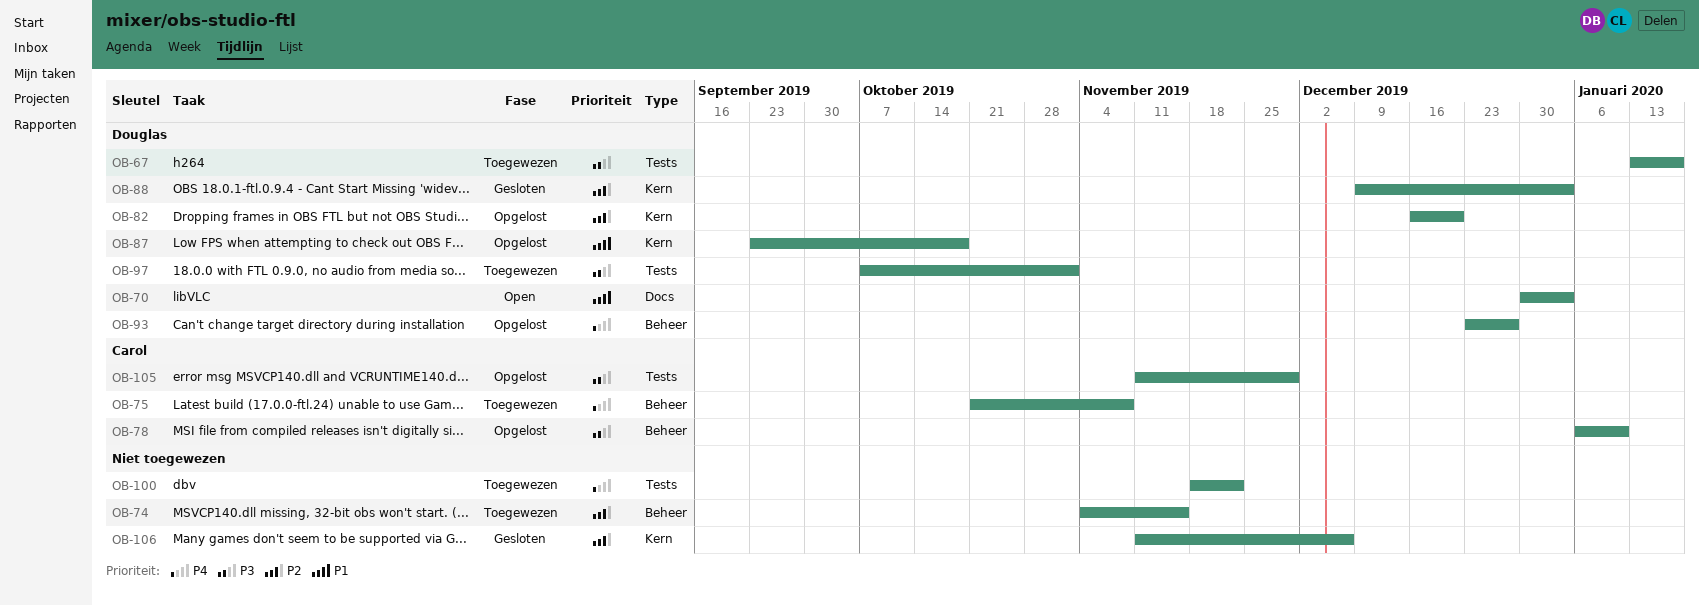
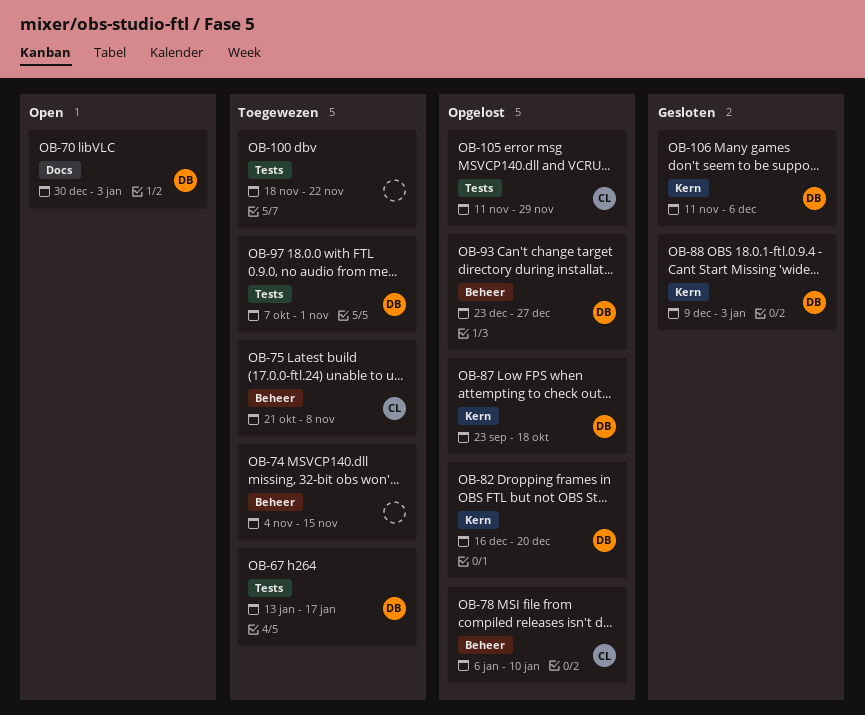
OB-106, owner: none -> Douglas

